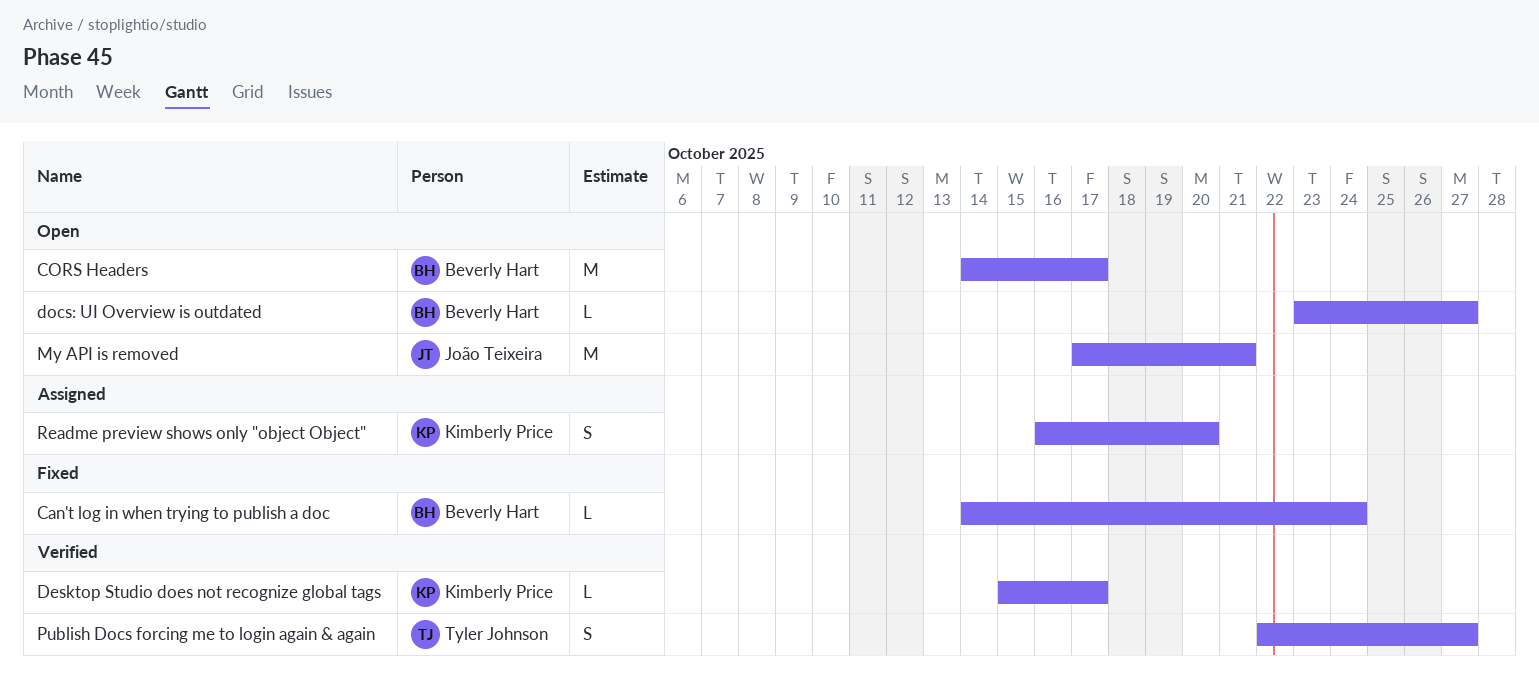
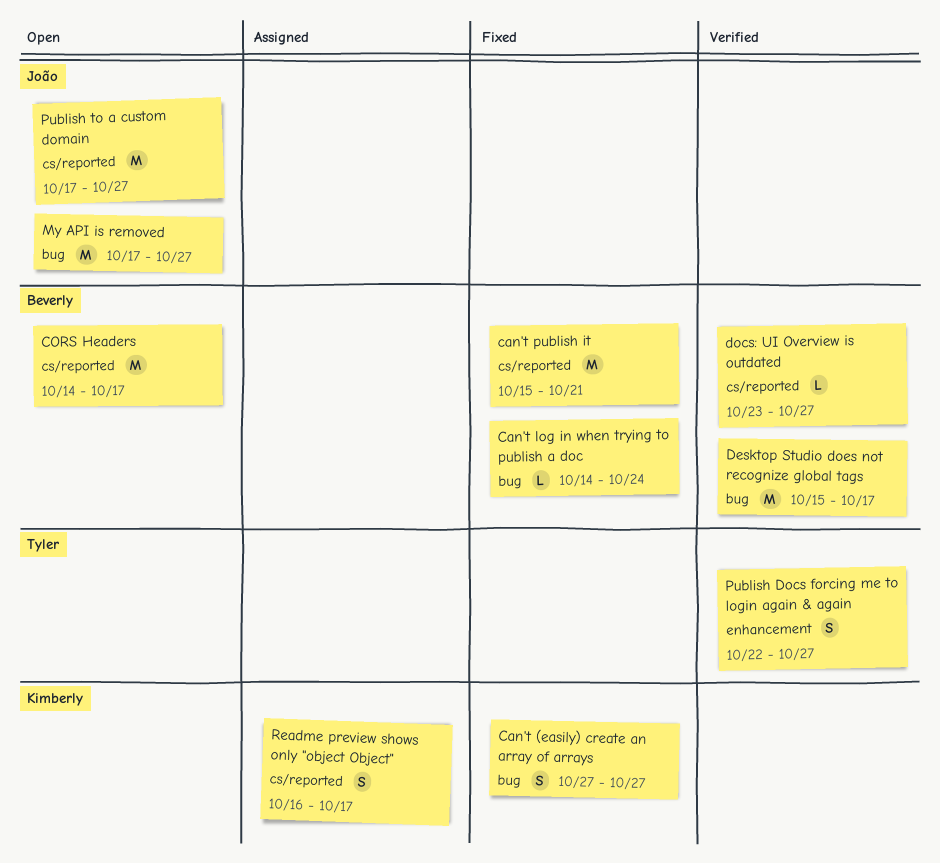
Can't (easily) create an array of arrays: none -> present
can't publish it: none -> present
Desktop Studio does not recognize global tags, owner: Kimberly Price -> Beverly Hart
Desktop Studio does not recognize global tags, estimate: L -> M
docs: UI Overview is outdated, status: Open -> Verified
My API is removed, due: Oct 21 -> Oct 27
Publish to a custom domain: none -> present
Readme preview shows only "object Object", due: Oct 20 -> Oct 17

